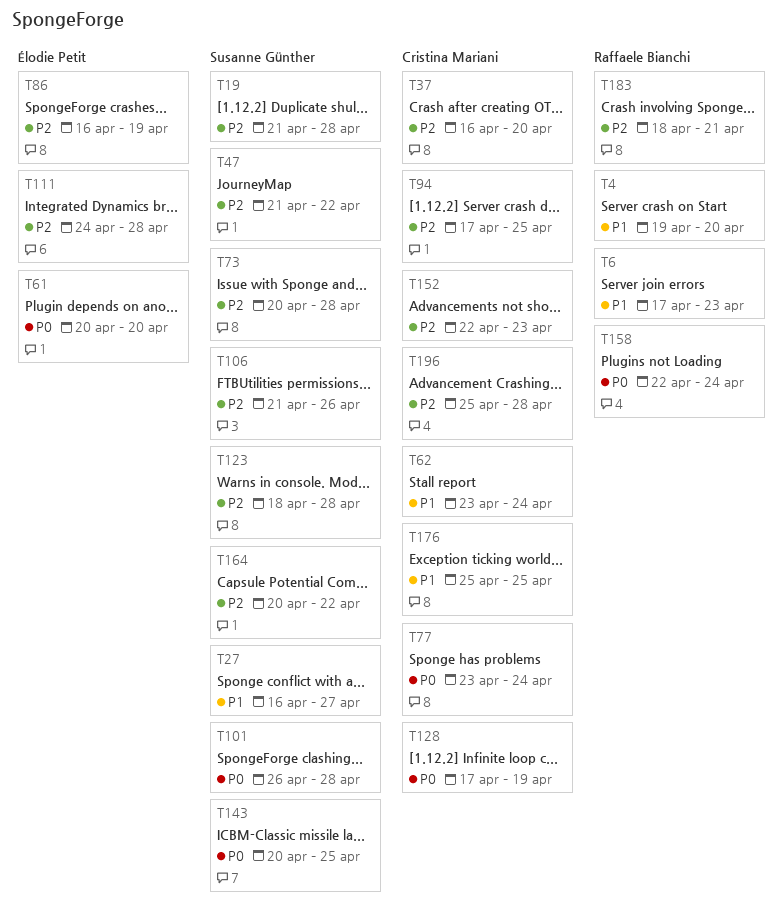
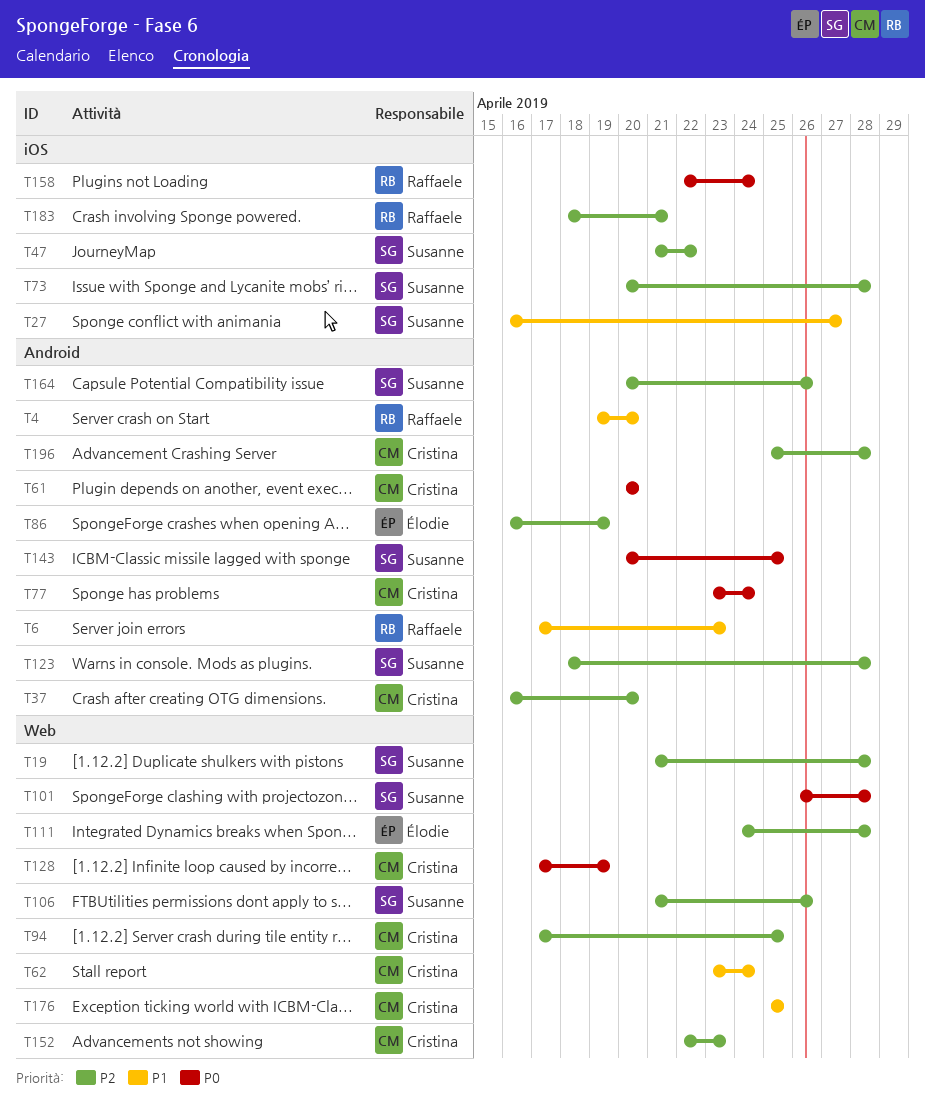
T61, owner: Élodie Petit -> Cristina Mariani
T164, due: Apr 22 -> Apr 26

